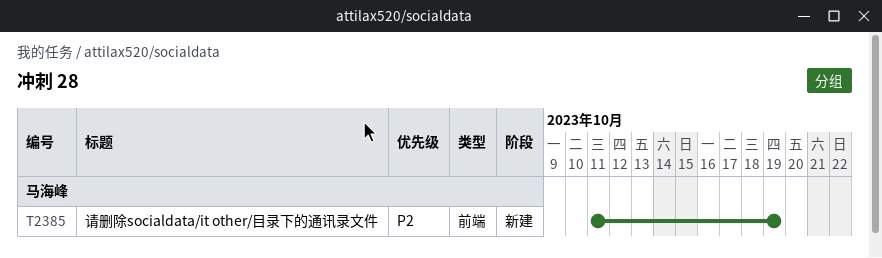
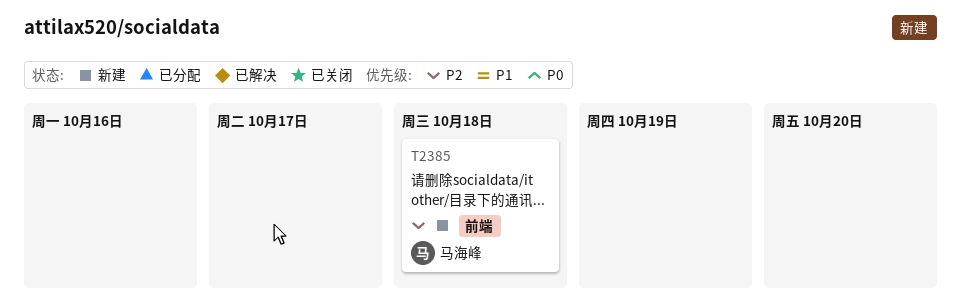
T2385, due: Oct 19 -> Oct 18

